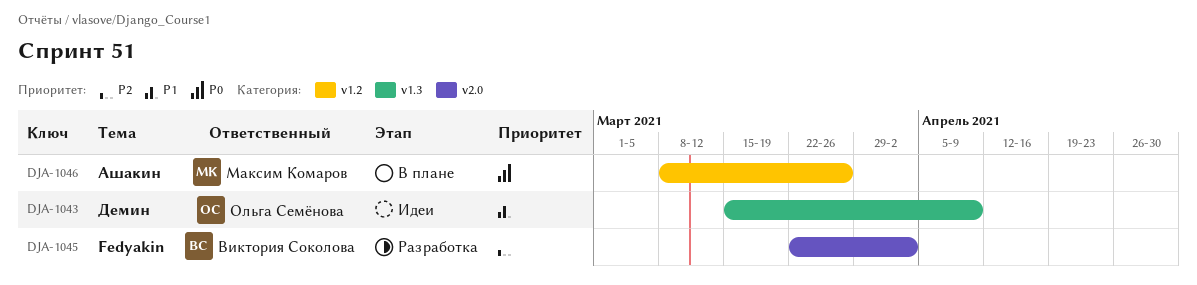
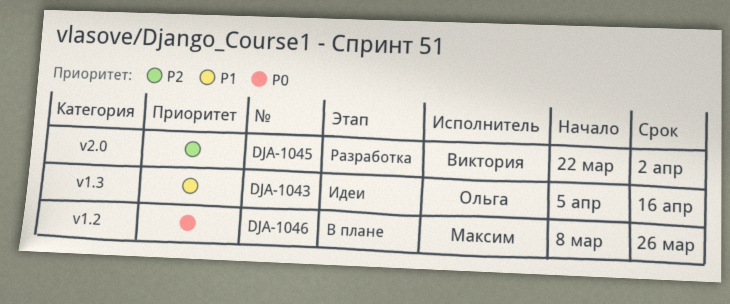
DJA-1043, start: Mar 15 -> Apr 5
DJA-1043, due: Apr 9 -> Apr 16

